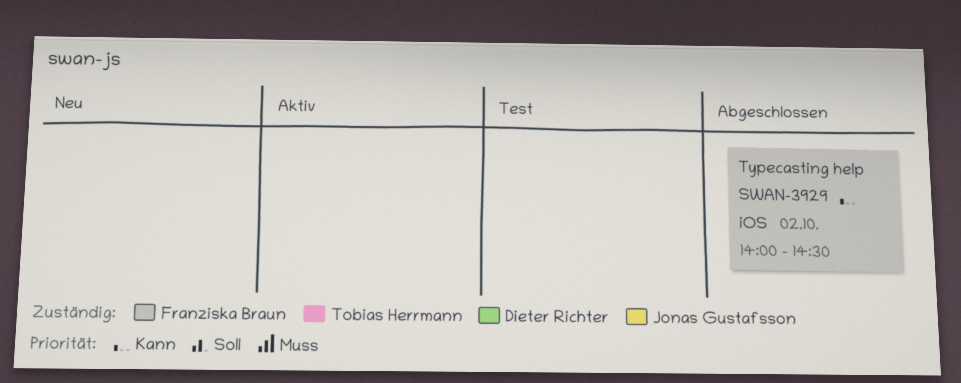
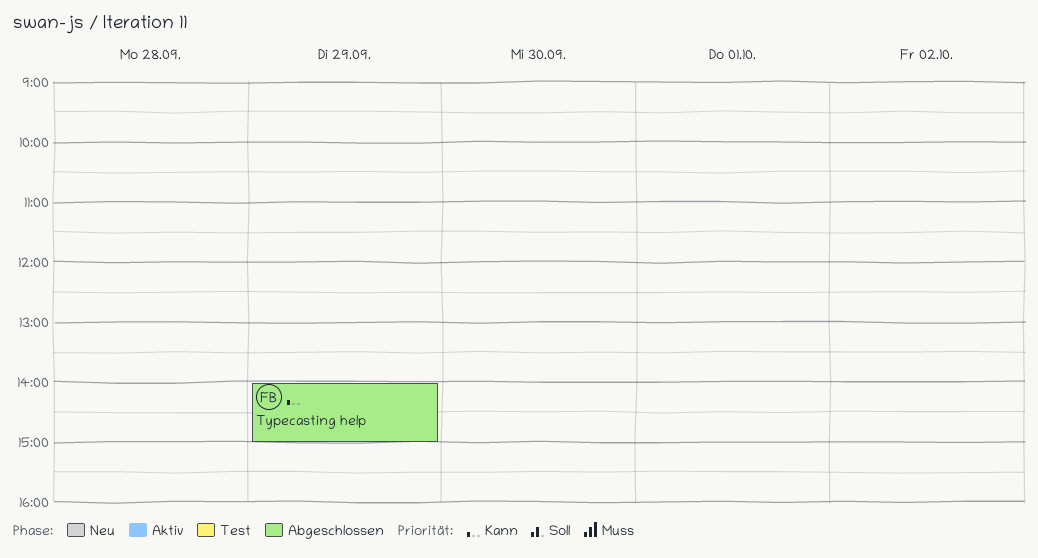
Typecasting help, day: Oct 2 -> Sep 29
Typecasting help, ends: 14:30 -> 15:00

